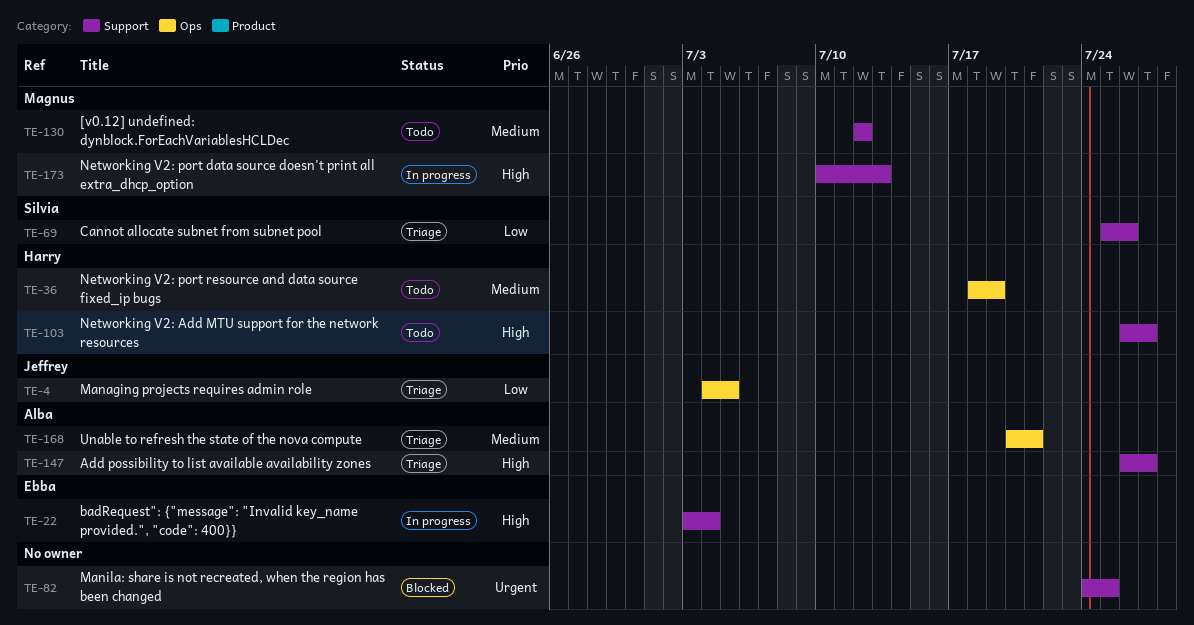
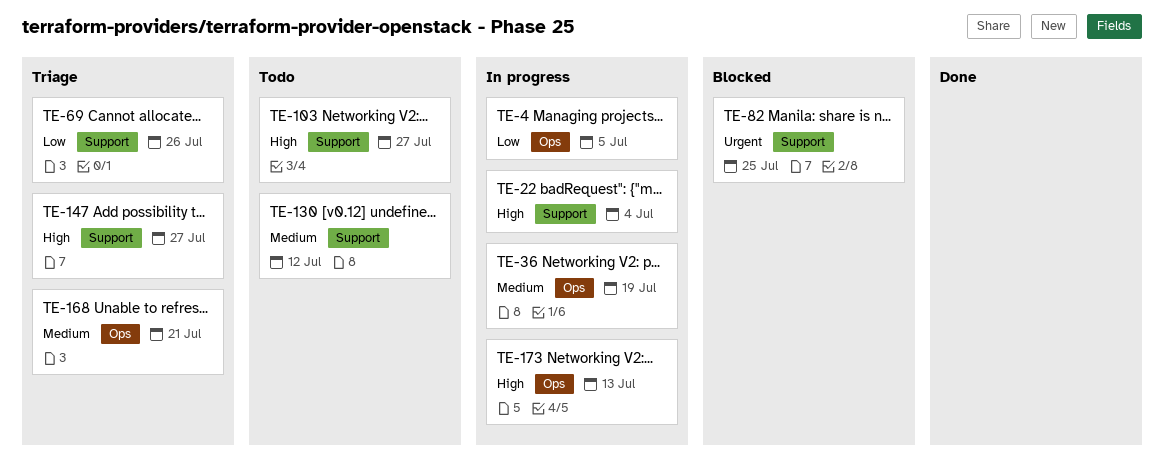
TE-4, status: Triage -> In progress
TE-36, status: Todo -> In progress
TE-173, label: Support -> Ops

